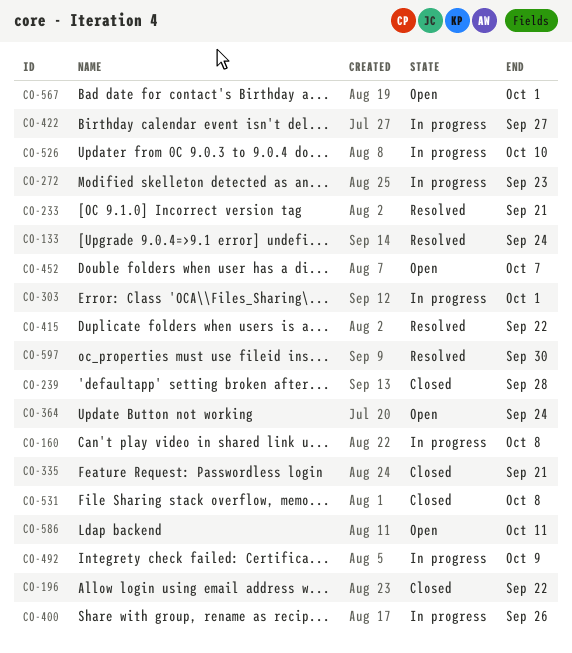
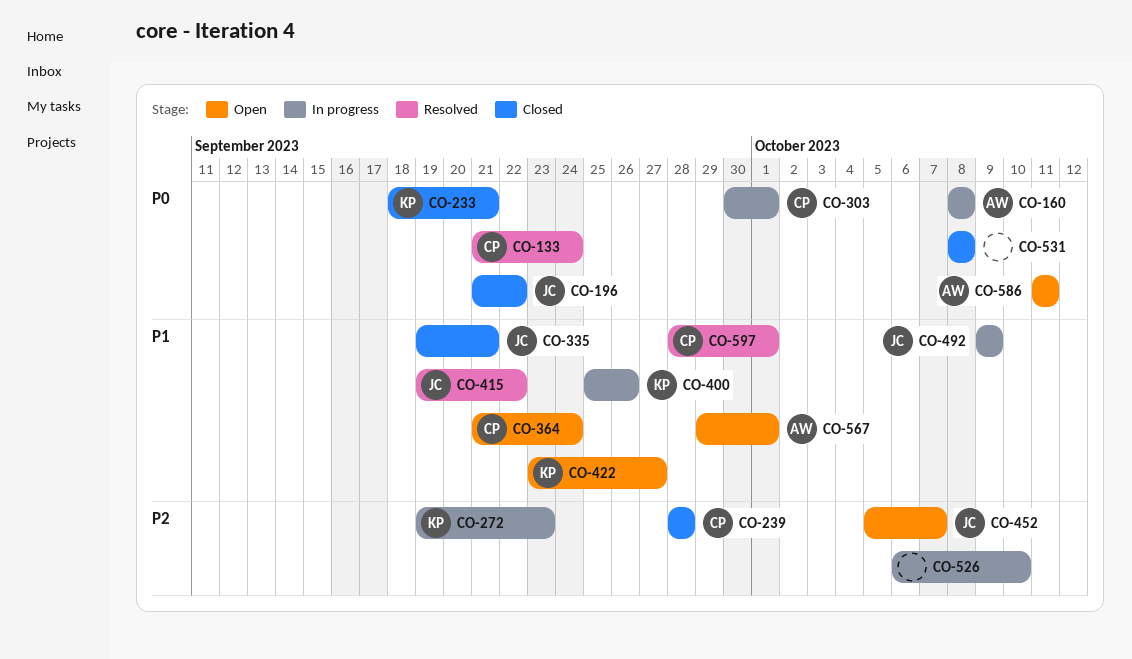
CO-233, status: Resolved -> Closed
CO-422, status: In progress -> Open
CO-597, due: Sep 30 -> Oct 1

